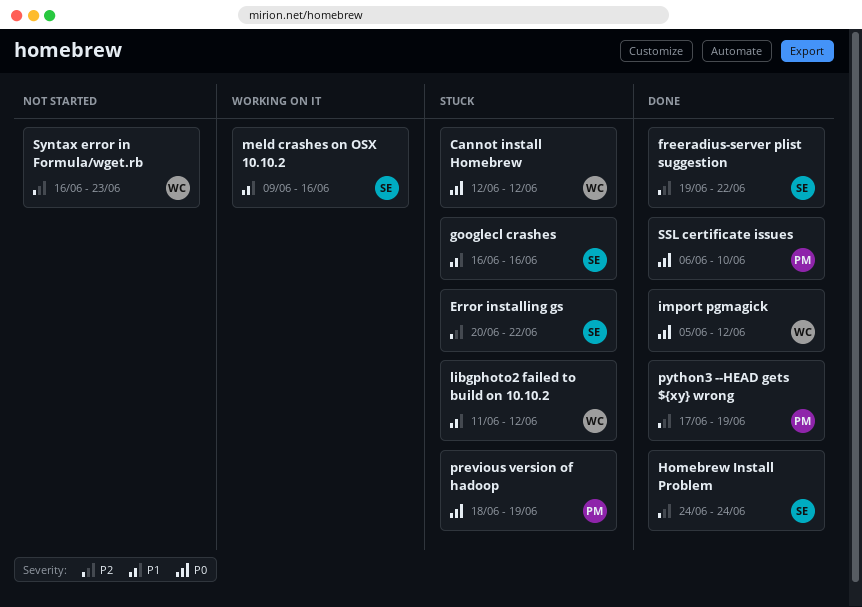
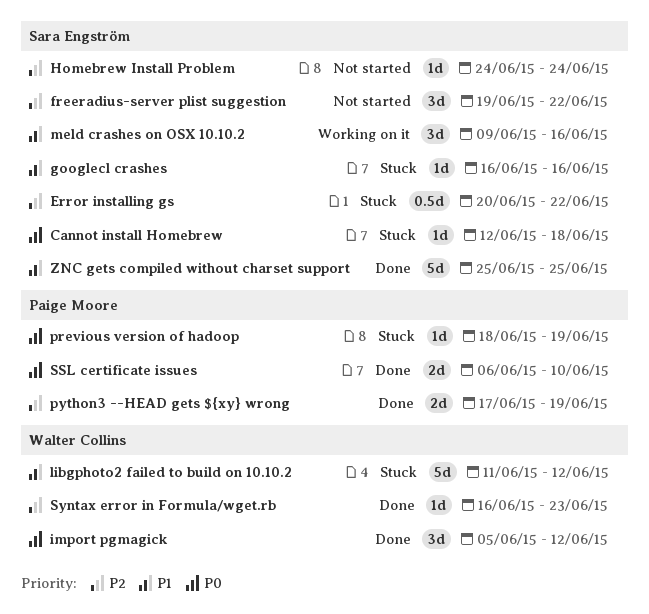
Cannot install Homebrew, owner: Walter Collins -> Sara Engström
Cannot install Homebrew, due: Jun 12 -> Jun 18
freeradius-server plist suggestion, status: Done -> Not started
Homebrew Install Problem, status: Done -> Not started
Syntax error in Formula/wget.rb, status: Not started -> Done
ZNC gets compiled without charset support: none -> present

